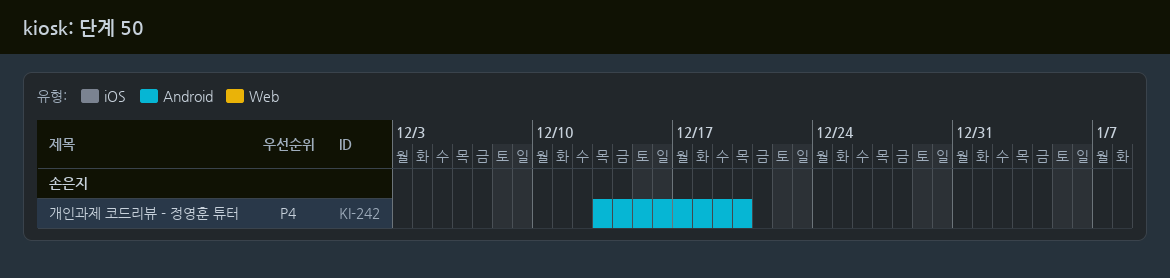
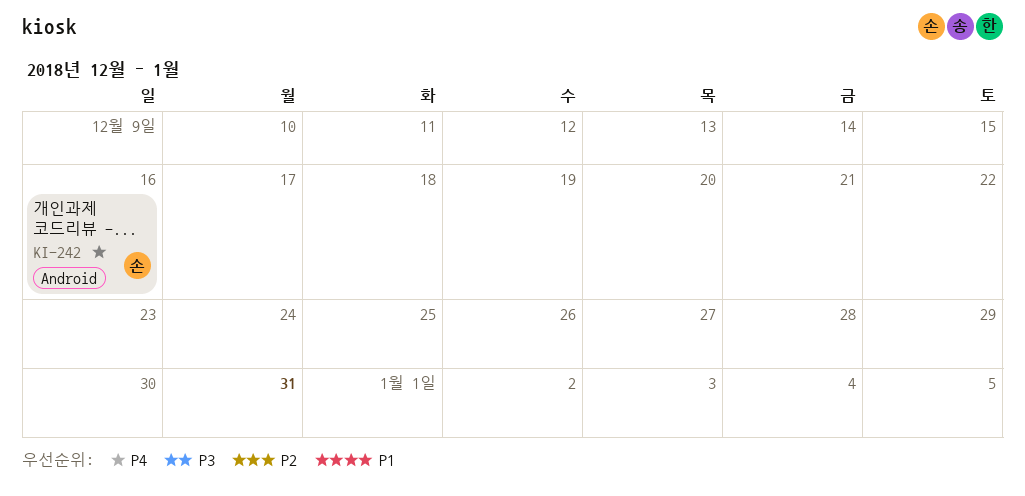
KI-242, due: Dec 20 -> Dec 16

